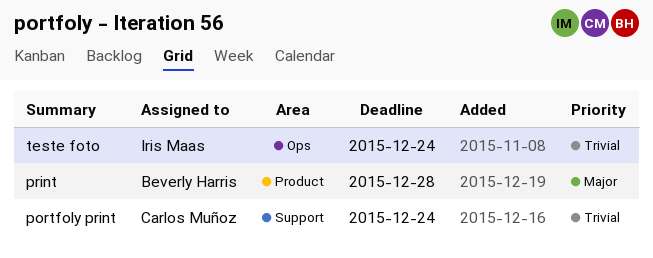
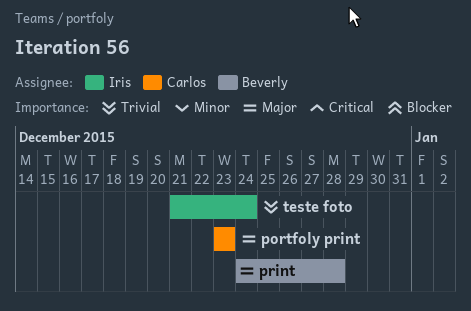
portfoly print, priority: Trivial -> Major
portfoly print, due: Dec 24 -> Dec 23

